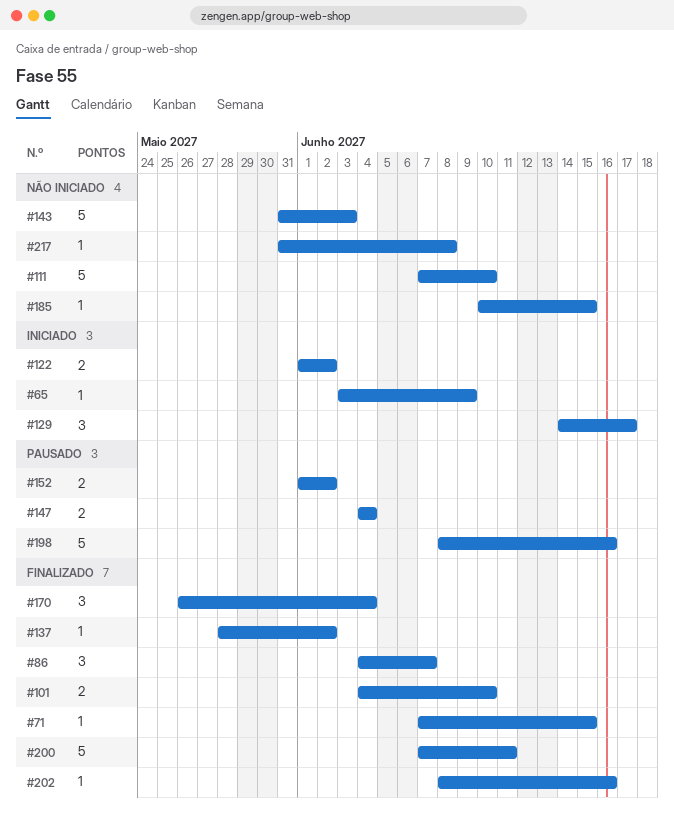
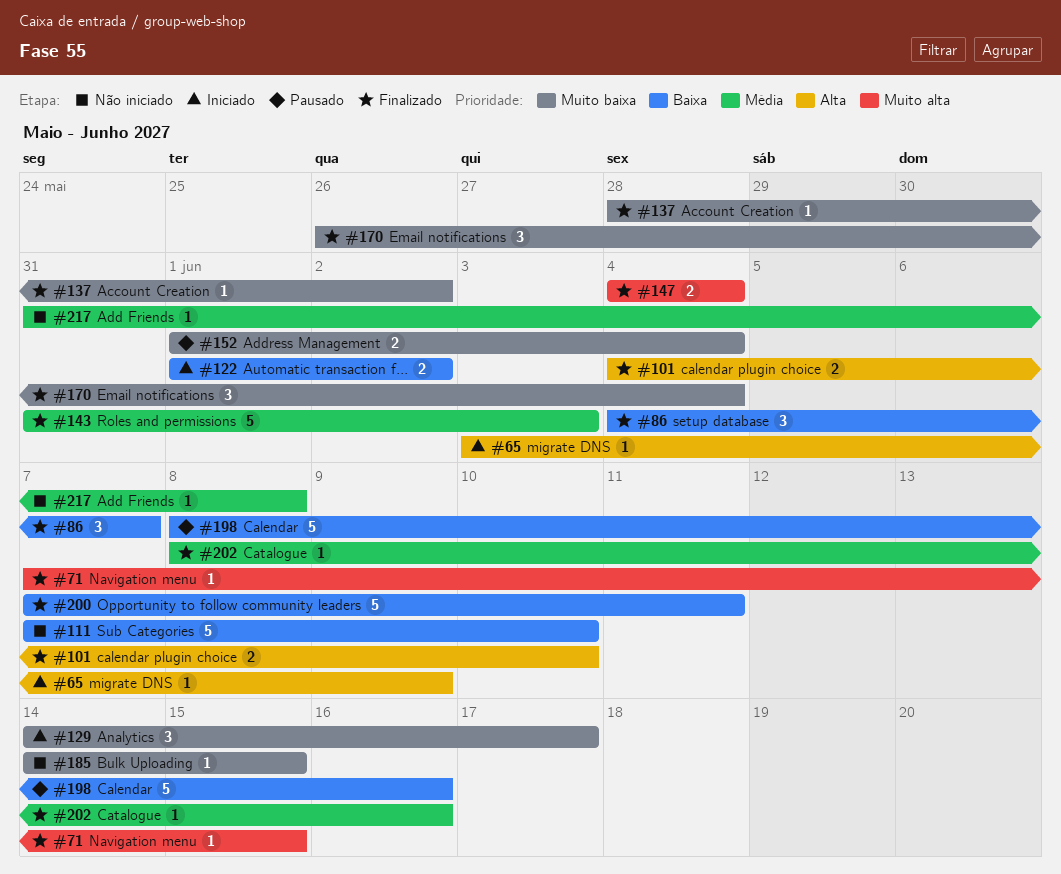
#143, status: Não iniciado -> Finalizado
#147, status: Pausado -> Finalizado
#152, due: Jun 2 -> Jun 4
#185, start: Jun 10 -> Jun 14

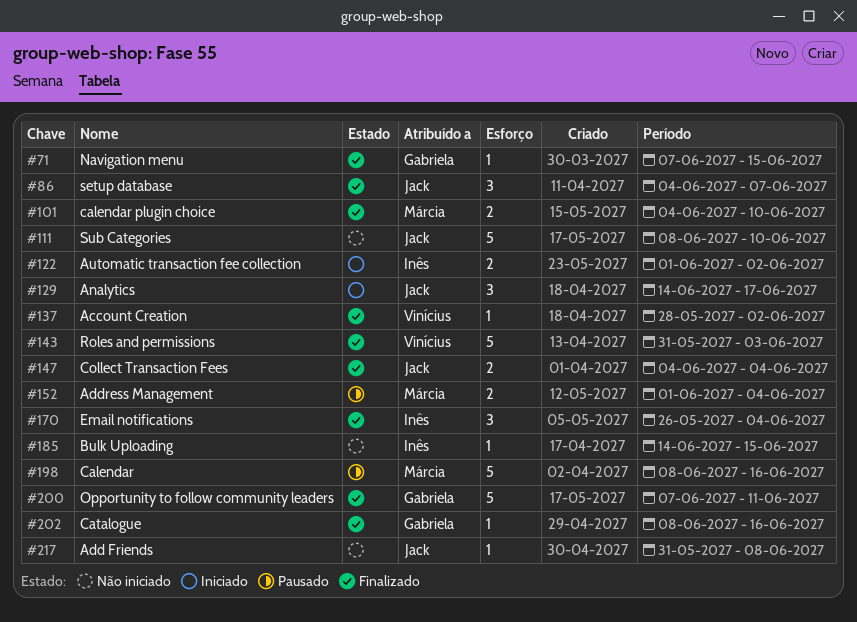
#65: present -> none
#111, start: Jun 7 -> Jun 8

